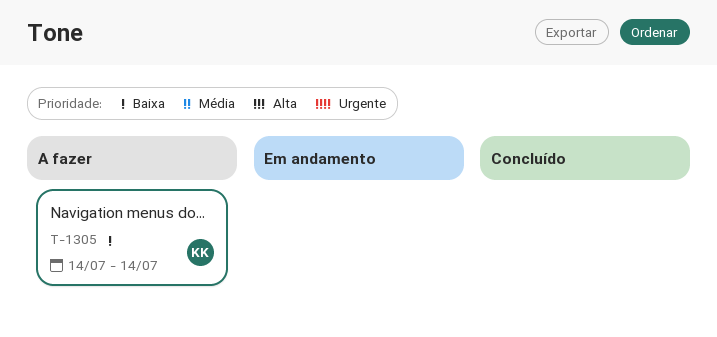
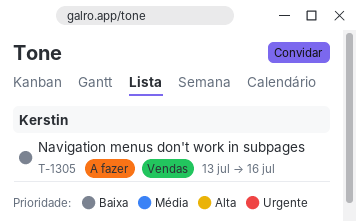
T-1305, start: Jul 14 -> Jul 13
T-1305, due: Jul 14 -> Jul 16

